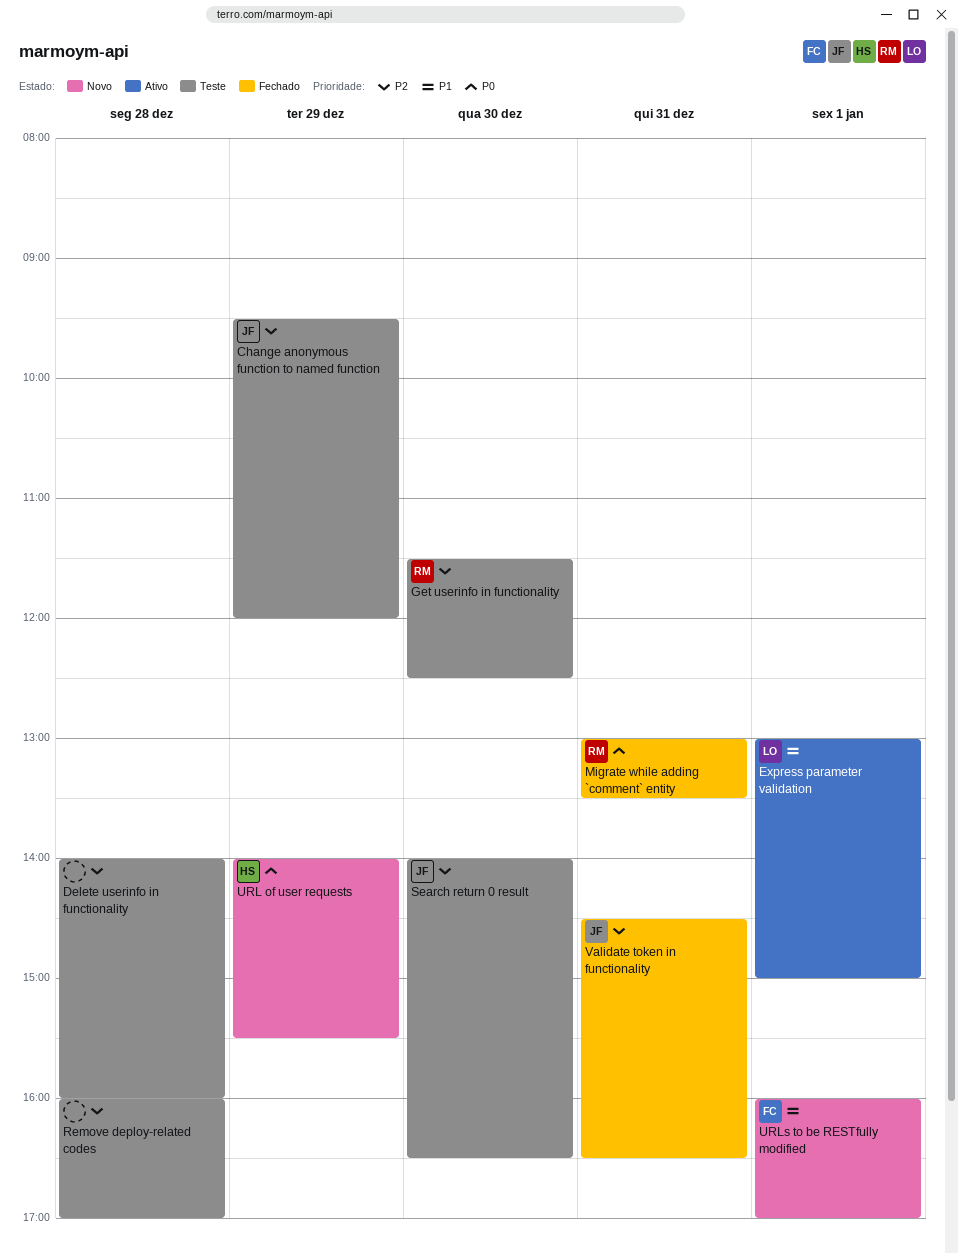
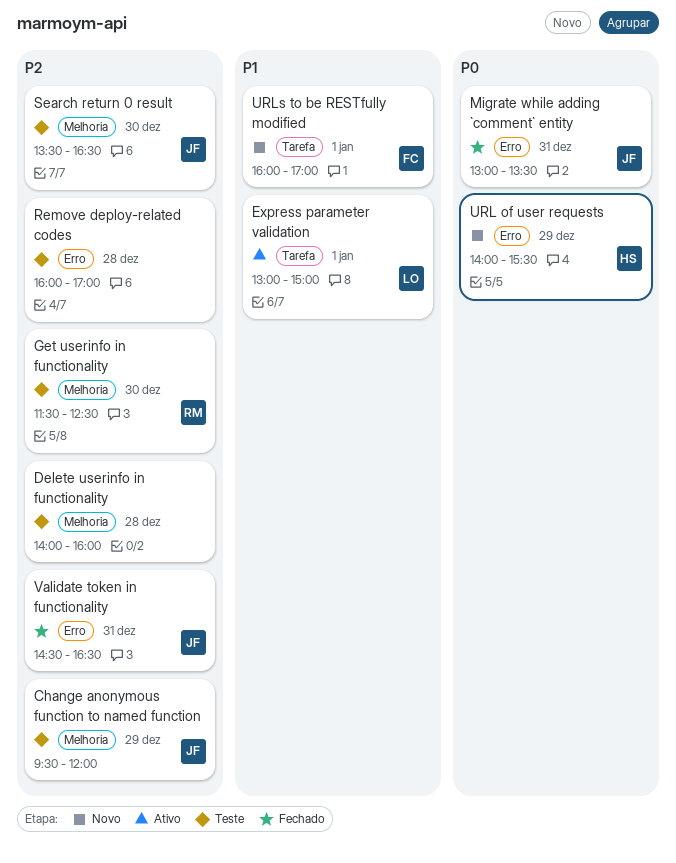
Migrate while adding `comment` entity, owner: RM -> JF
Search return 0 result, begins: 14:00 -> 13:30

